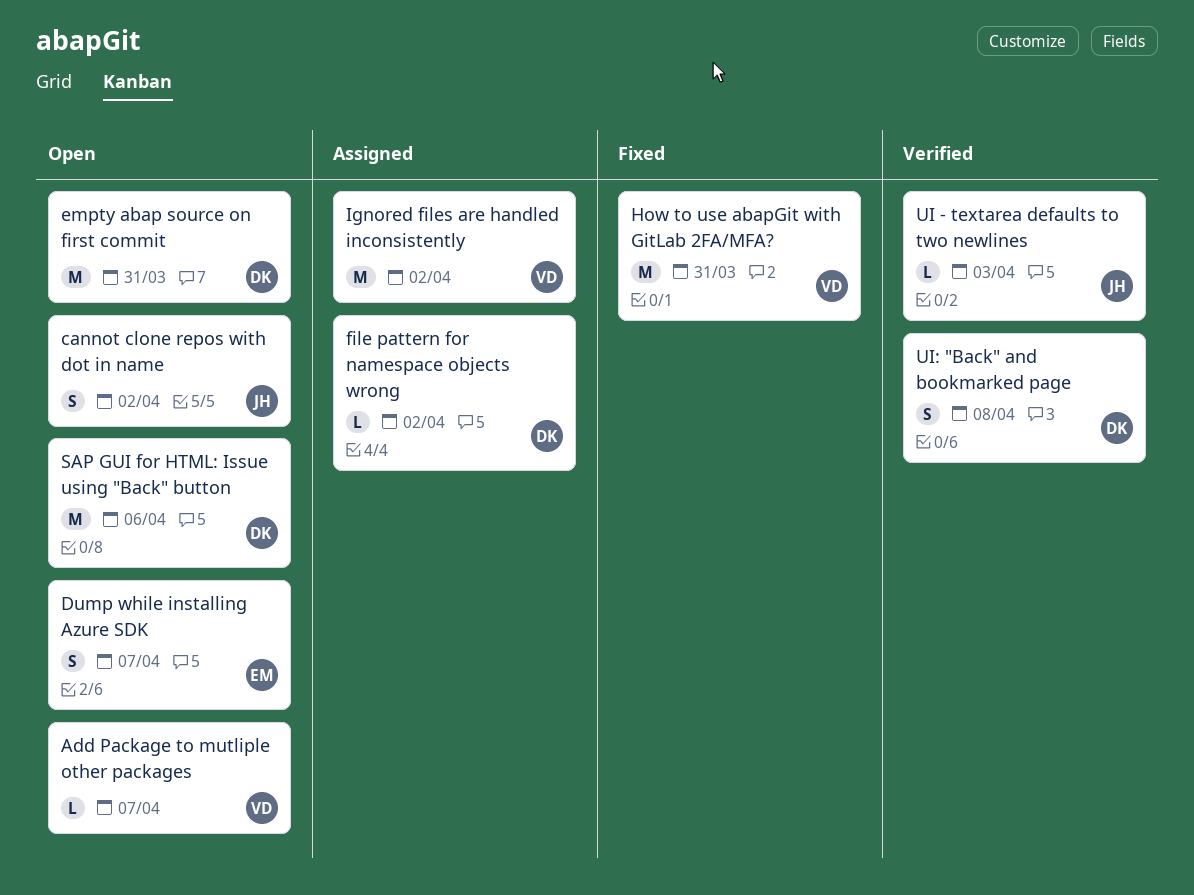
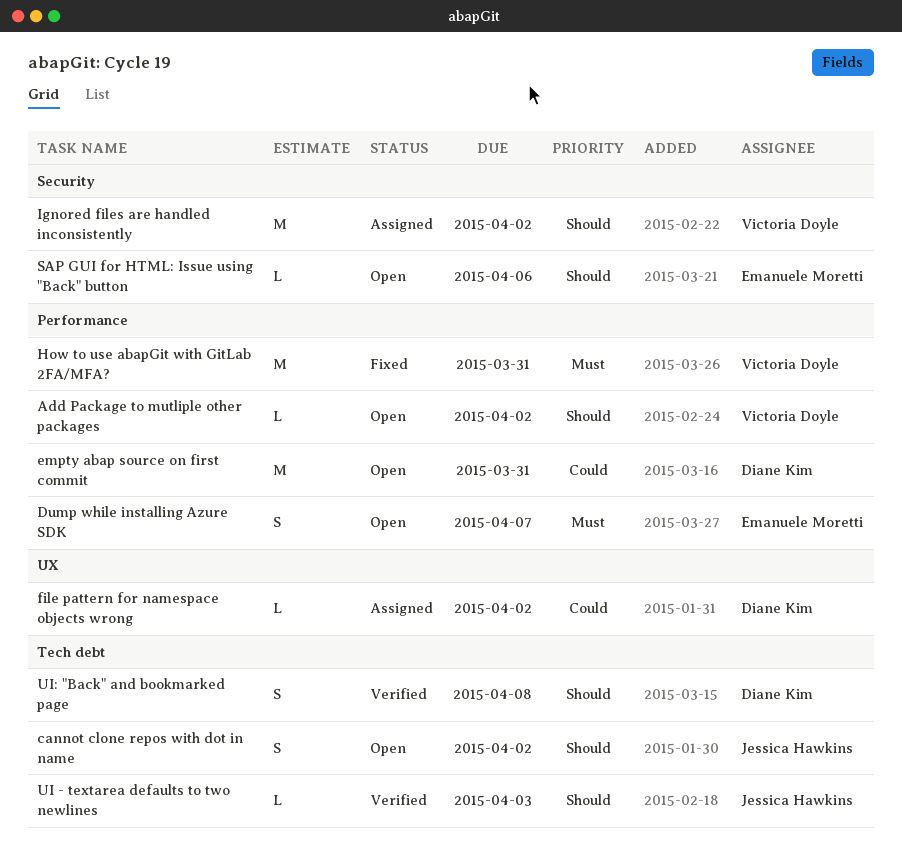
Add Package to mutliple other packages, due: Apr 7 -> Apr 2
SAP GUI for HTML: Issue using "Back" button, owner: Diane Kim -> Emanuele Moretti
SAP GUI for HTML: Issue using "Back" button, estimate: M -> L

